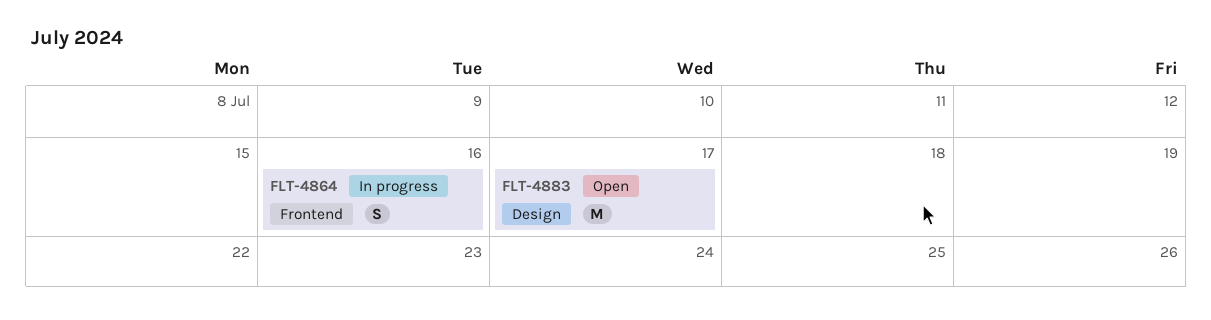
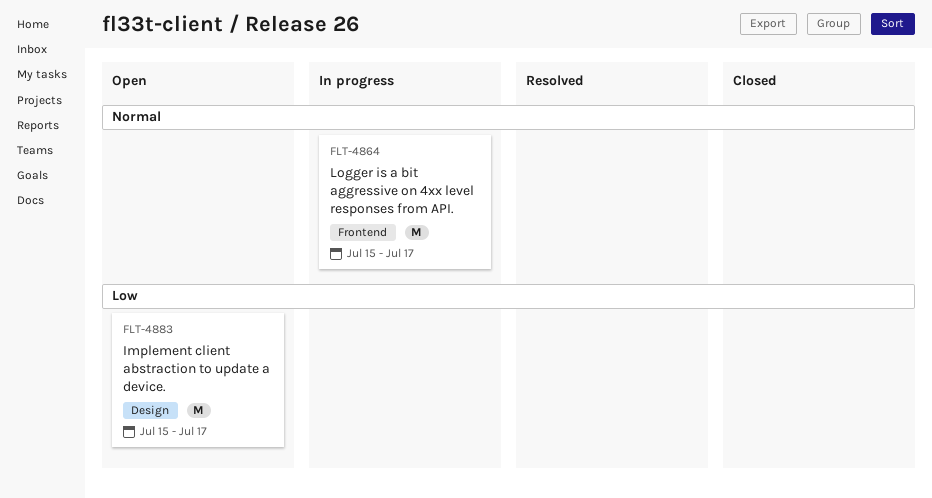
FLT-4864, estimate: S -> M
FLT-4864, due: Jul 16 -> Jul 17

